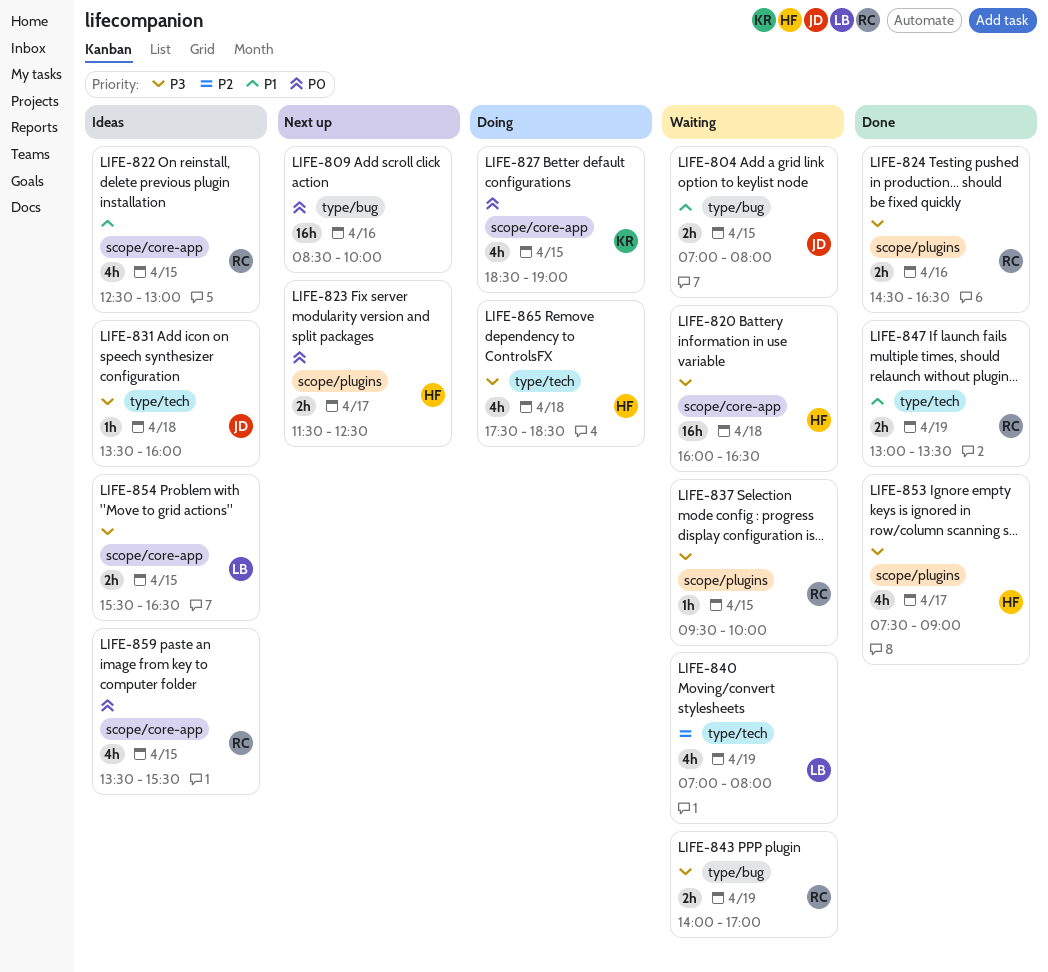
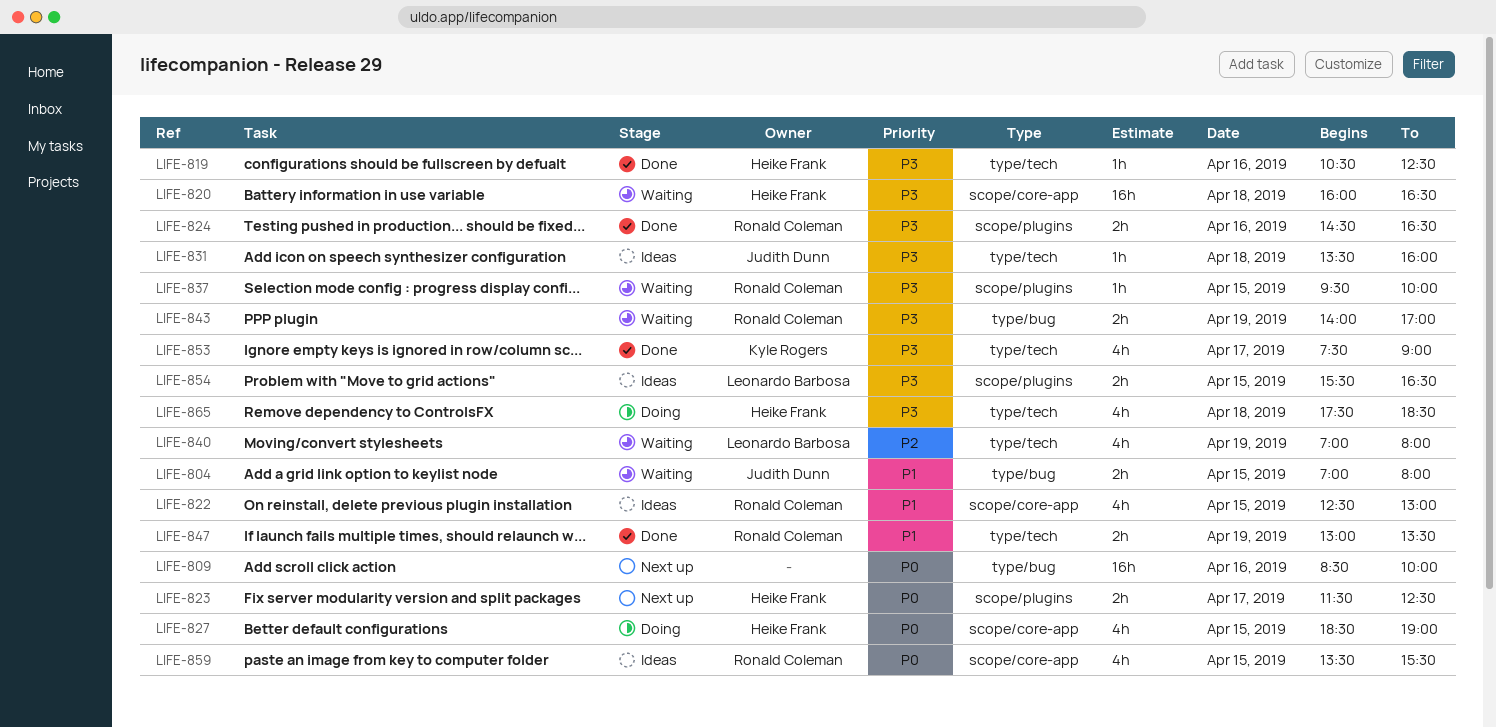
LIFE-819: none -> present
LIFE-827, owner: Kyle Rogers -> Heike Frank
LIFE-853, owner: Heike Frank -> Kyle Rogers
LIFE-853, label: scope/plugins -> type/tech
LIFE-854, label: scope/core-app -> scope/plugins

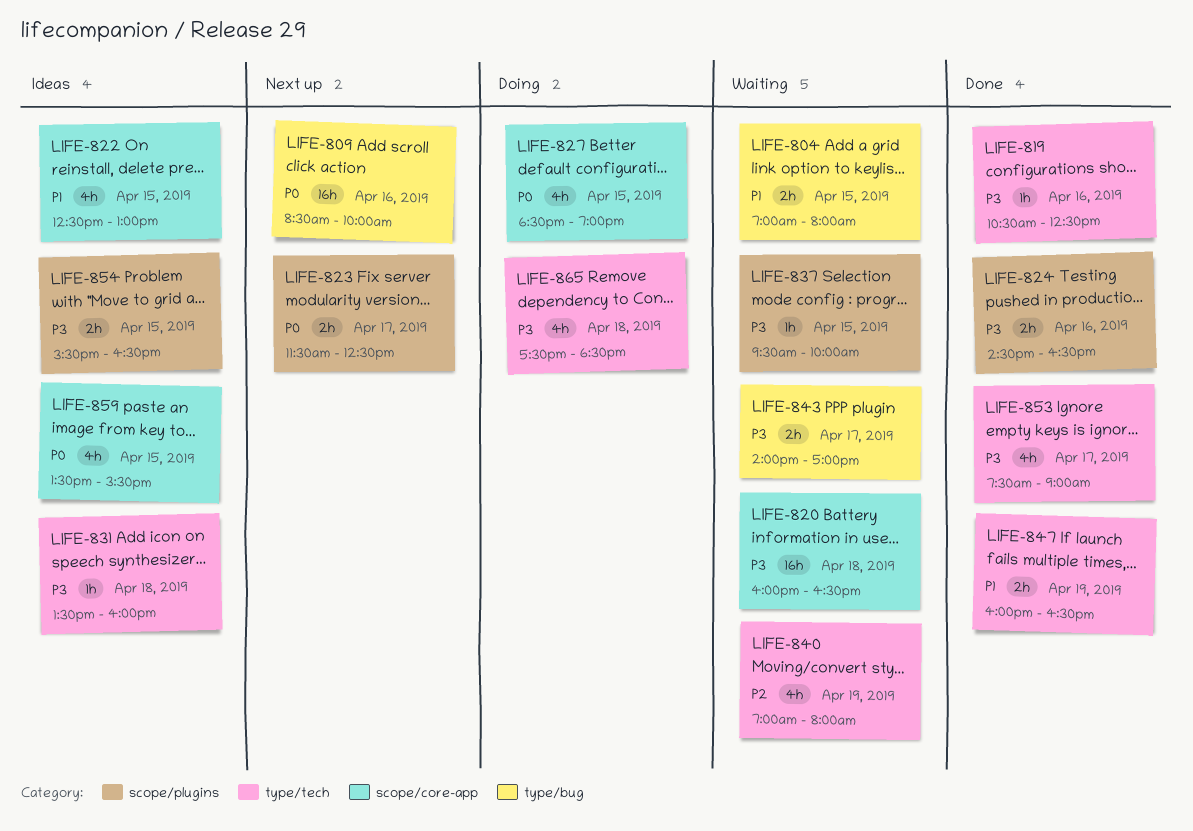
LIFE-843, day: Apr 19 -> Apr 17
LIFE-847, begins: 13:00 -> 16:00
LIFE-847, ends: 13:30 -> 16:30

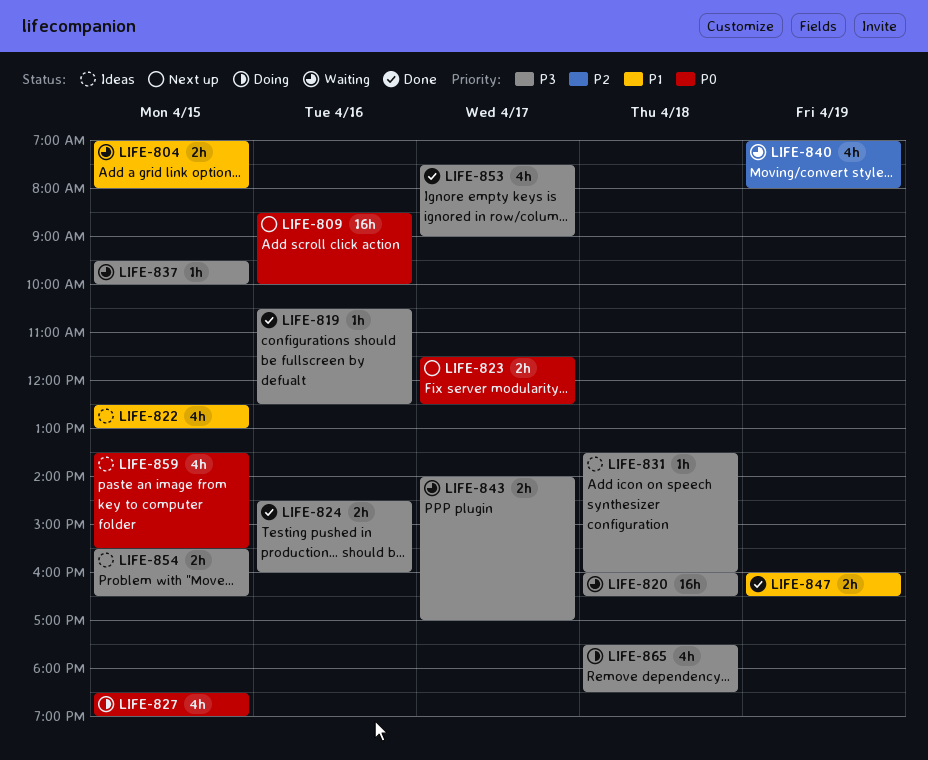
LIFE-824, ends: 16:30 -> 16:00

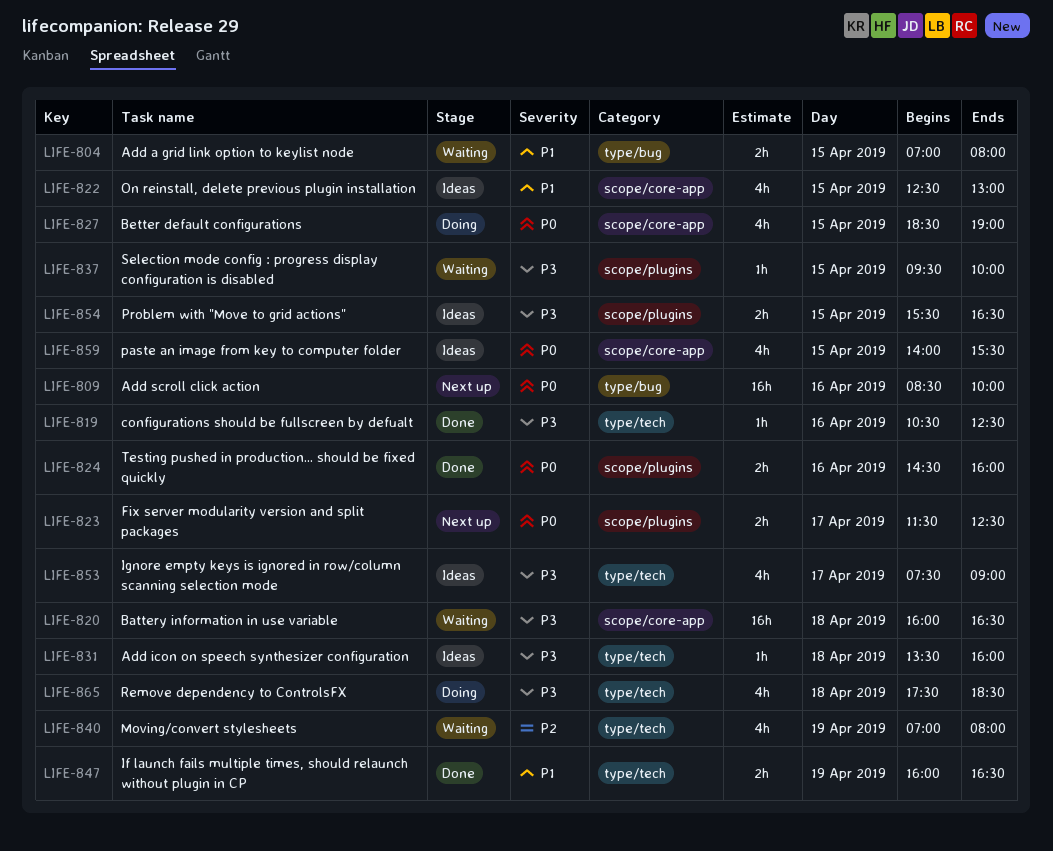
LIFE-824, priority: P3 -> P0
LIFE-843: present -> none
LIFE-853, status: Done -> Ideas
LIFE-859, begins: 13:30 -> 14:00

